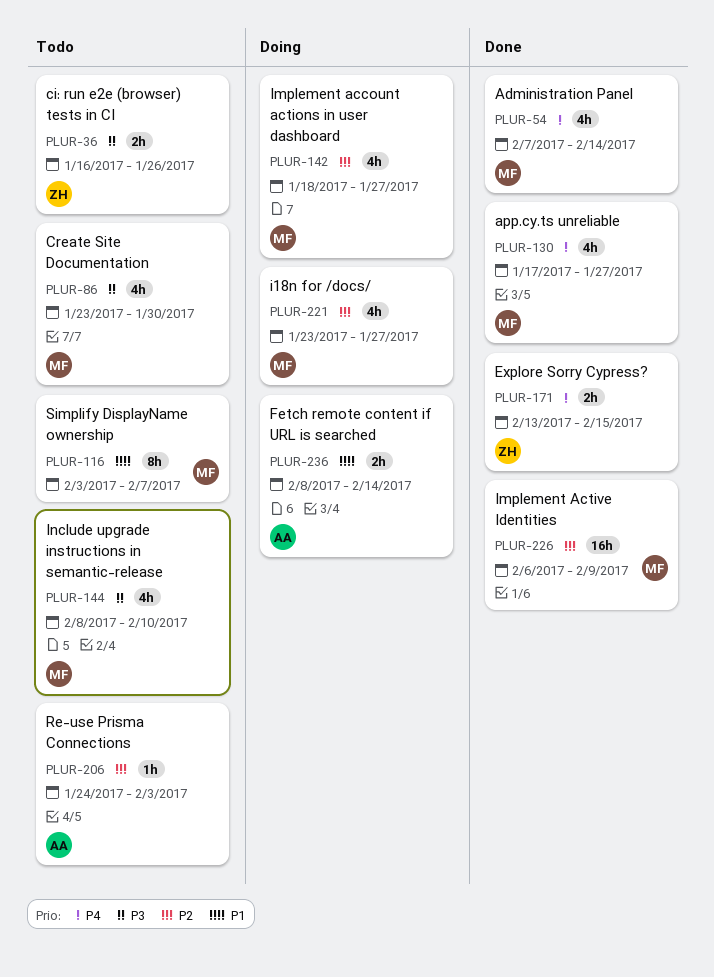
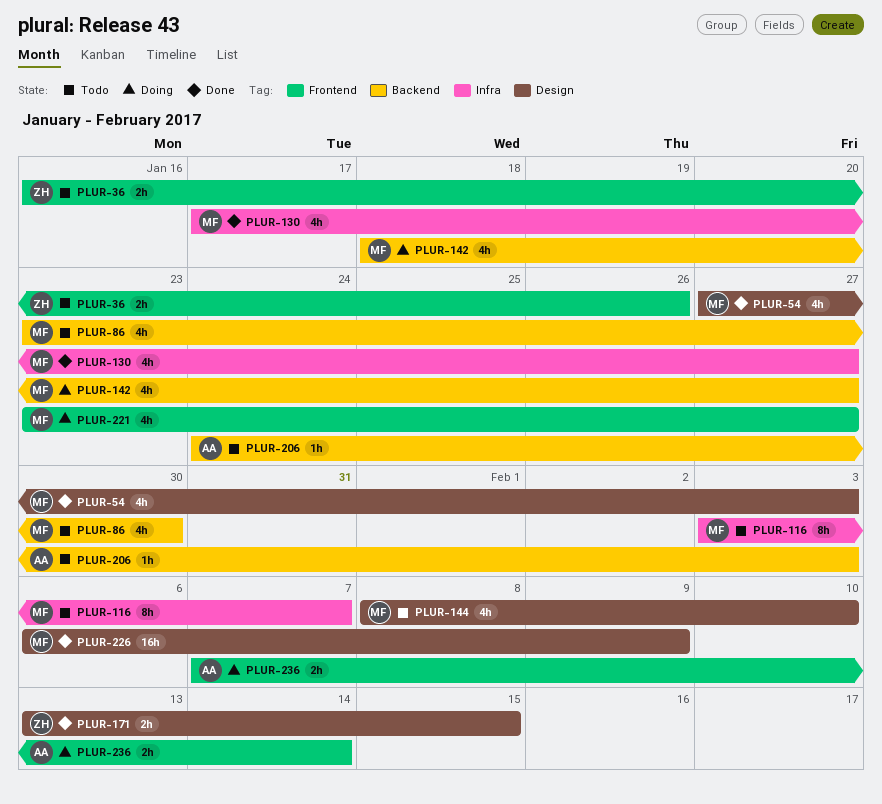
PLUR-54, start: Feb 7 -> Jan 27
PLUR-54, due: Feb 14 -> Feb 3
PLUR-236, start: Feb 8 -> Feb 7

